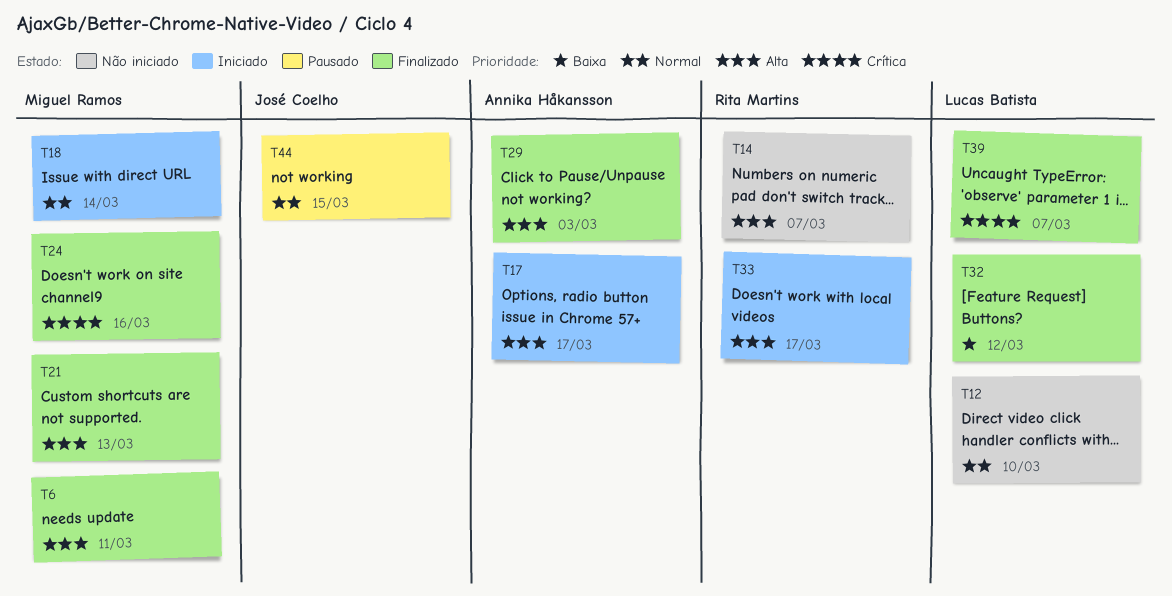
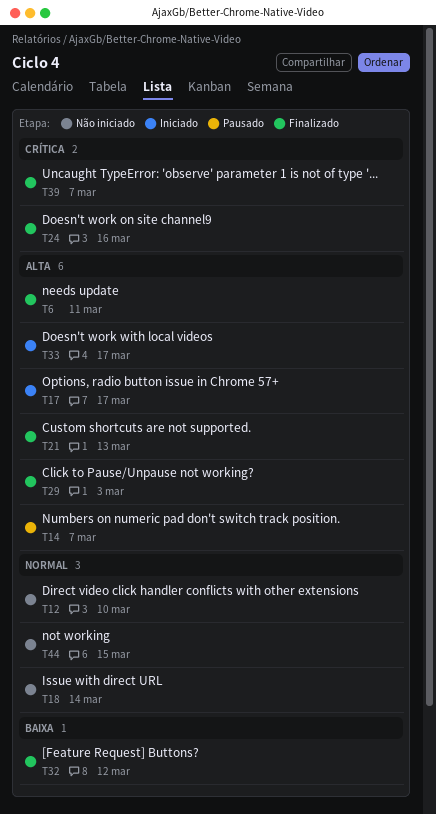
T14, status: Não iniciado -> Pausado
T18, status: Iniciado -> Não iniciado
T44, status: Pausado -> Não iniciado

